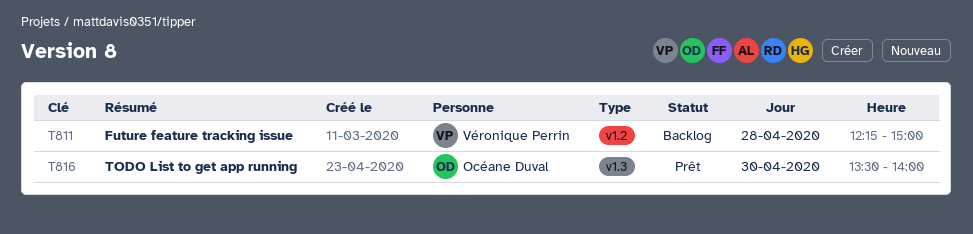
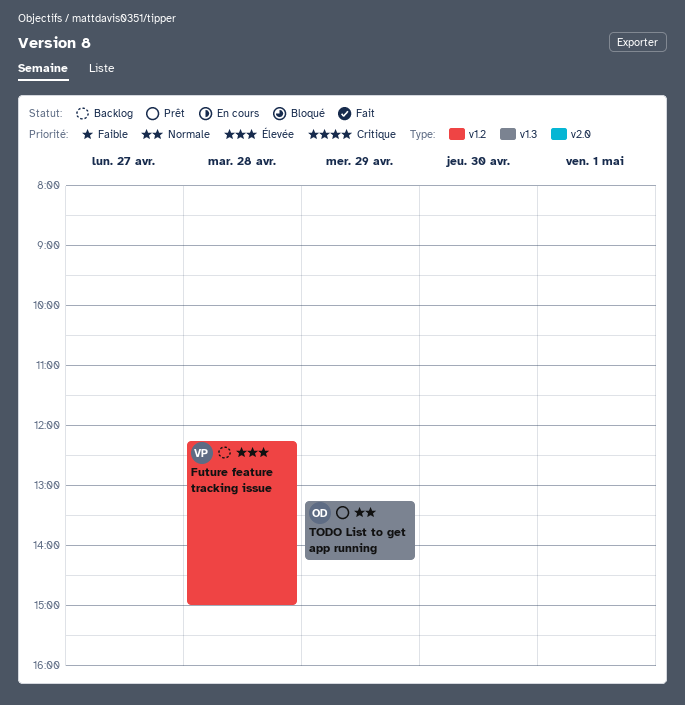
TODO List to get app running, day: Apr 30 -> Apr 29
TODO List to get app running, begins: 13:30 -> 13:15
TODO List to get app running, ends: 14:00 -> 14:15

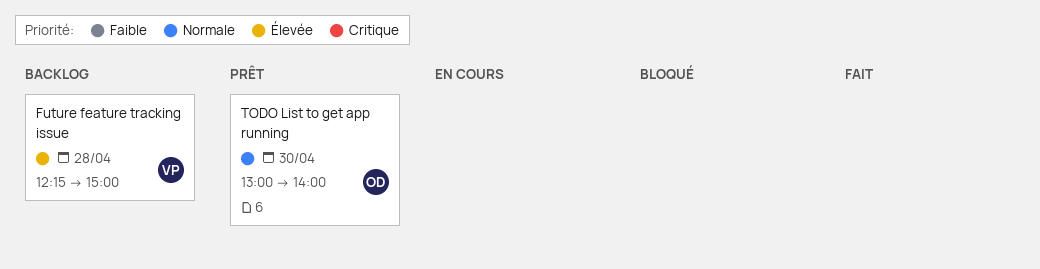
TODO List to get app running, day: Apr 29 -> Apr 30
TODO List to get app running, begins: 13:15 -> 13:00
TODO List to get app running, ends: 14:15 -> 14:00

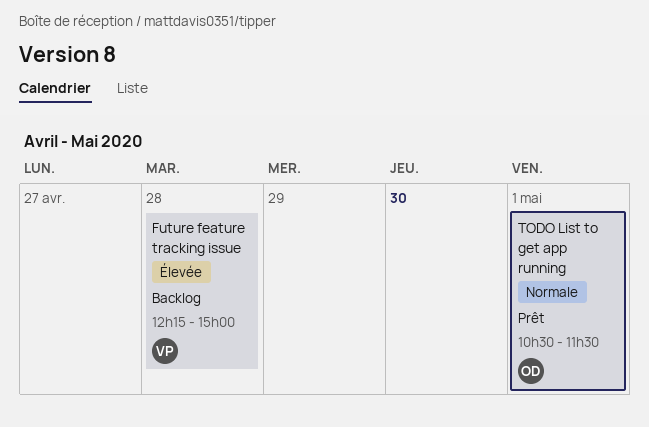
TODO List to get app running, day: Apr 30 -> May 1
TODO List to get app running, begins: 13:00 -> 10:30
TODO List to get app running, ends: 14:00 -> 11:30

